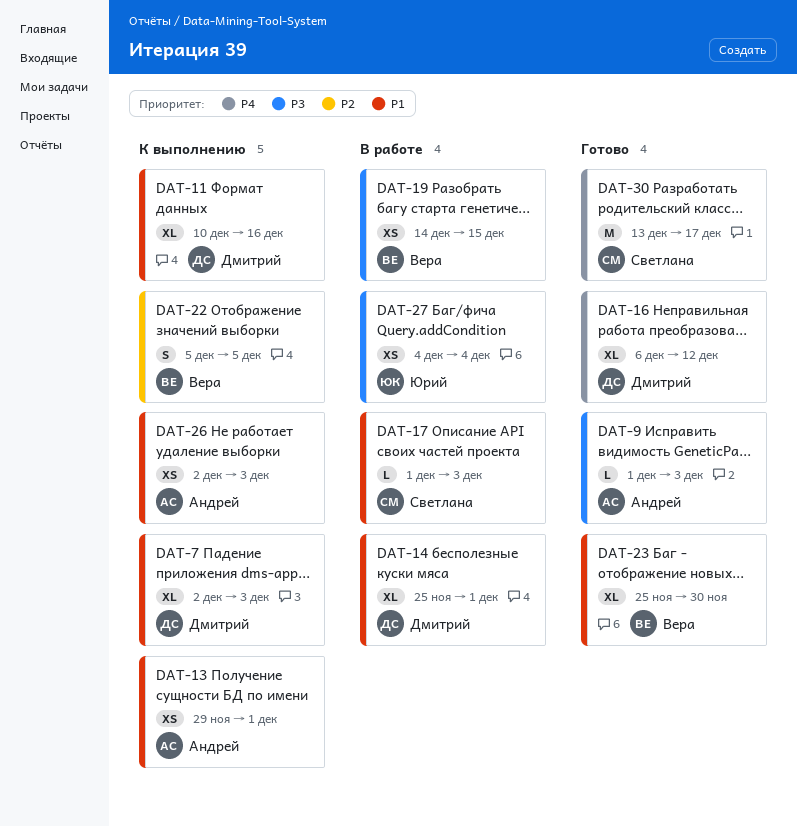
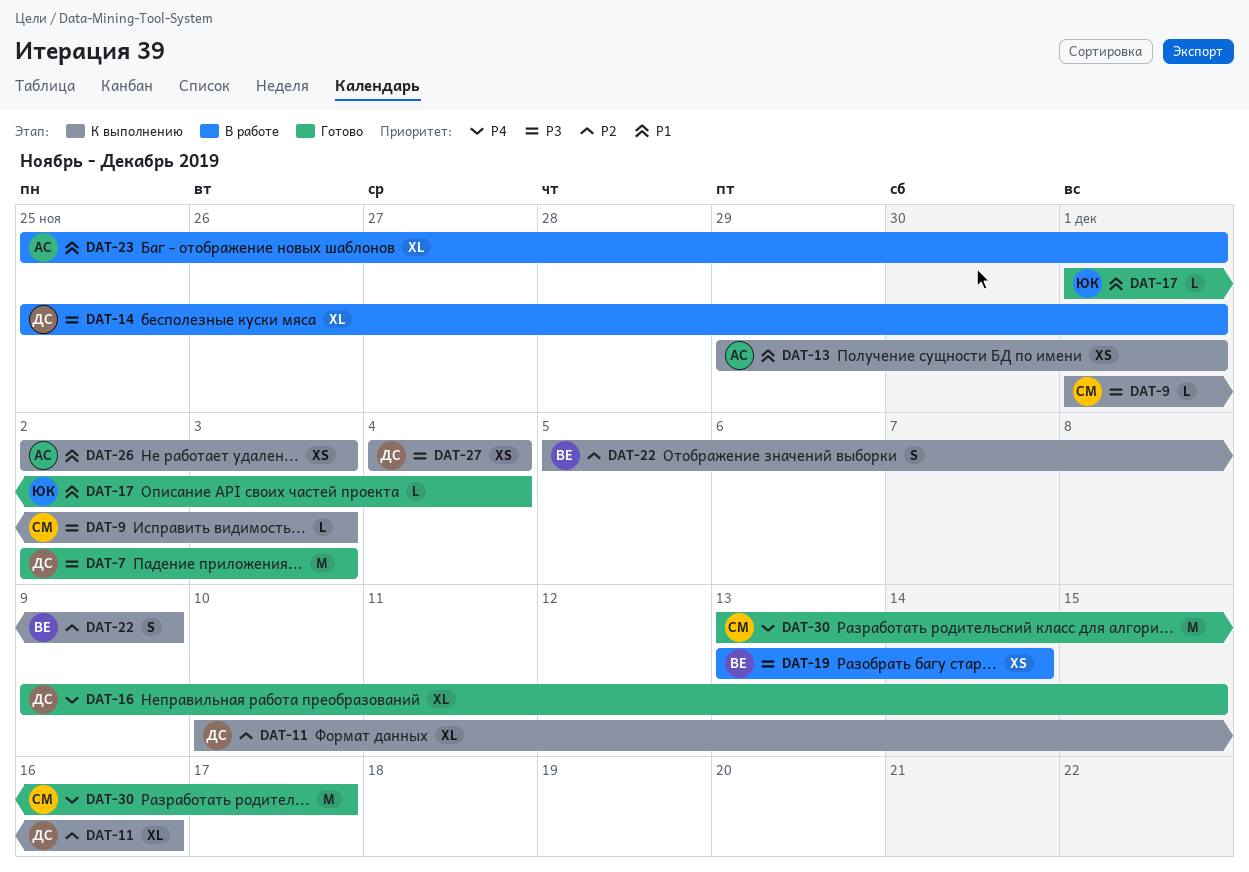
DAT-7, status: К выполнению -> Готово
DAT-7, priority: P1 -> P3
DAT-7, estimate: XL -> M
DAT-9, status: Готово -> К выполнению
DAT-9, owner: Андрей -> Светлана
DAT-11, priority: P1 -> P2
DAT-14, priority: P1 -> P3
DAT-16, start: Dec 6 -> Dec 9
DAT-16, due: Dec 12 -> Dec 15
DAT-17, status: В работе -> Готово
DAT-17, owner: Светлана -> Юрий
DAT-17, due: Dec 3 -> Dec 4
DAT-19, start: Dec 14 -> Dec 13
DAT-19, due: Dec 15 -> Dec 14
DAT-22, due: Dec 5 -> Dec 9
DAT-23, status: Готово -> В работе
DAT-23, owner: Вера -> Андрей
DAT-23, due: Nov 30 -> Dec 1
DAT-27, status: В работе -> К выполнению
DAT-27, owner: Юрий -> Дмитрий

